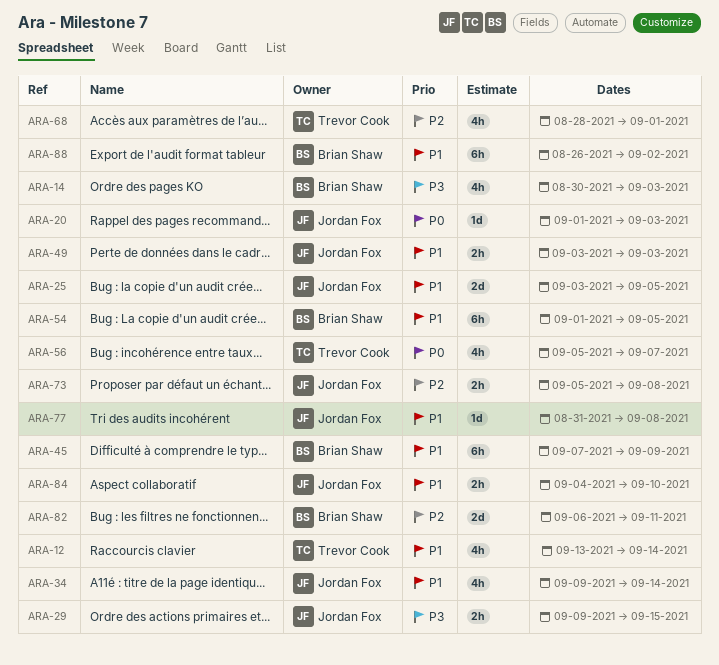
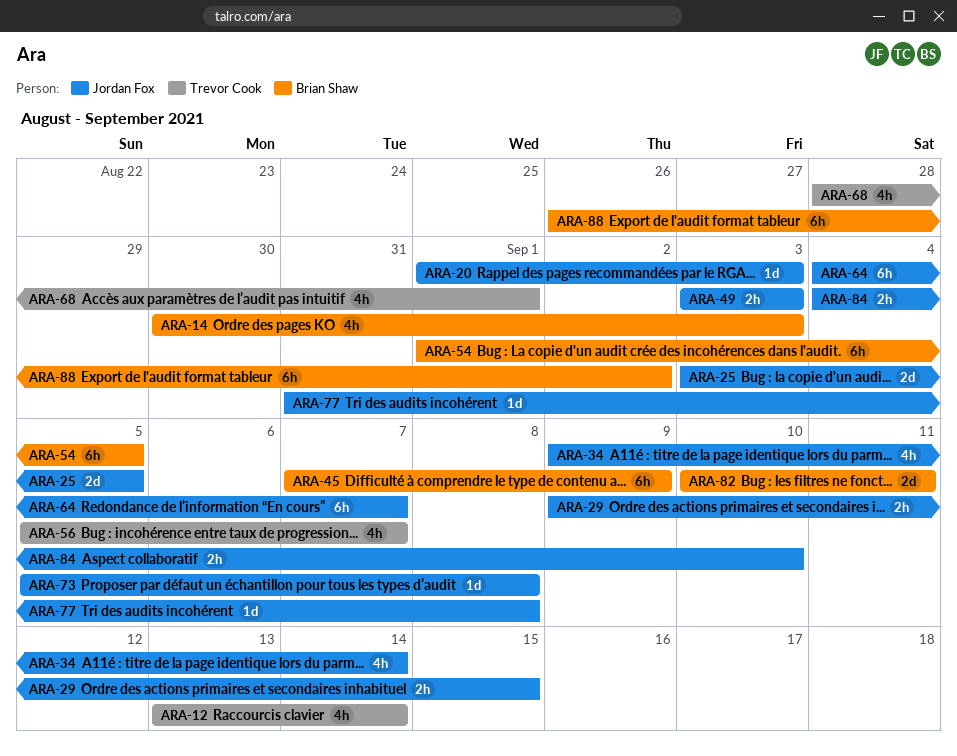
ARA-64: none -> present
ARA-73, estimate: 2h -> 1d
ARA-82, start: Sep 6 -> Sep 10

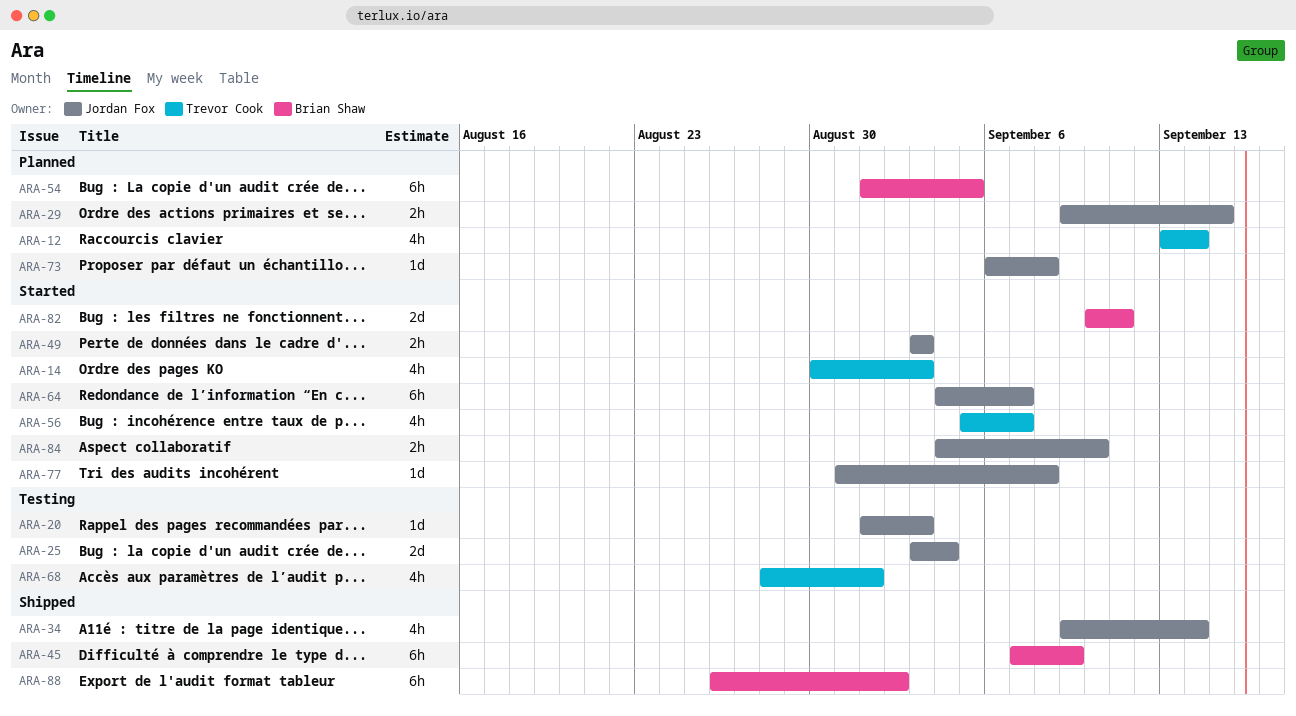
ARA-14, owner: Brian Shaw -> Trevor Cook
ARA-25, due: Sep 5 -> Sep 4
ARA-73, start: Sep 5 -> Sep 6

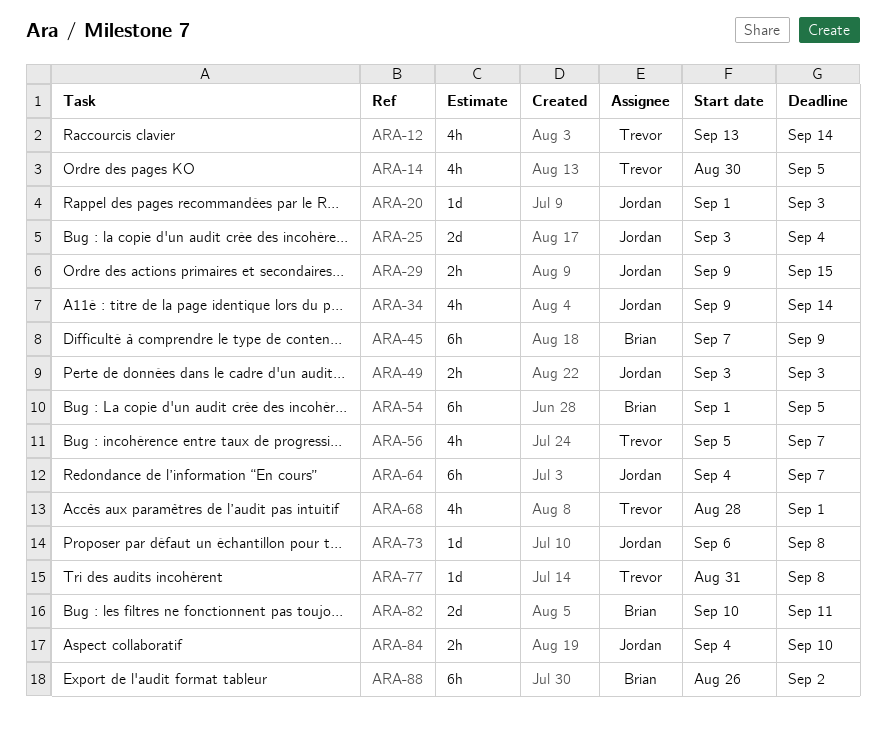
ARA-14, due: Sep 3 -> Sep 5
ARA-77, owner: Jordan Fox -> Trevor Cook

